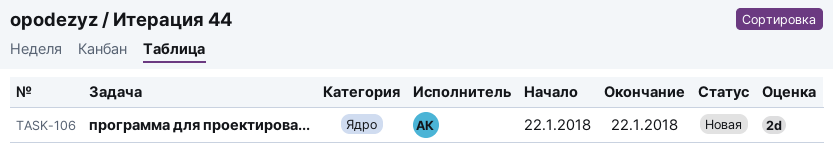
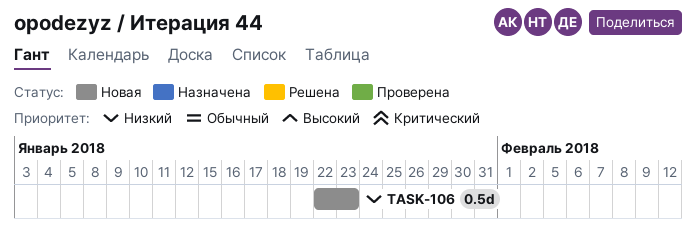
TASK-106, estimate: 2d -> 0.5d
TASK-106, due: Jan 22 -> Jan 23

